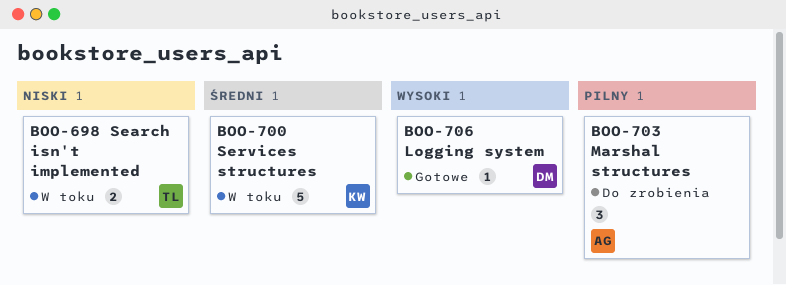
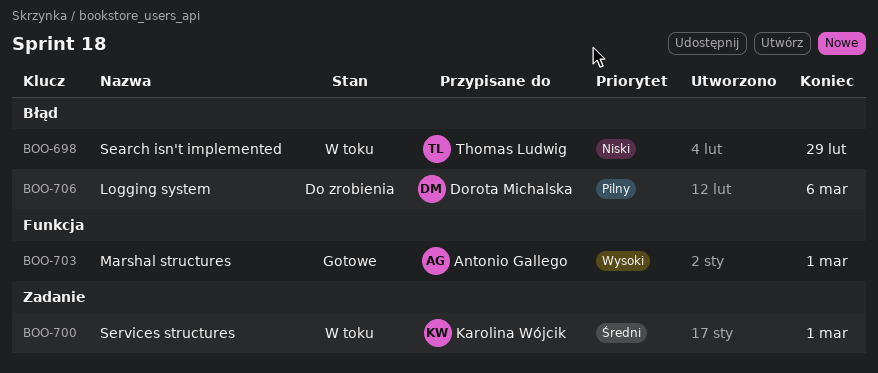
BOO-703, status: Do zrobienia -> Gotowe
BOO-703, priority: Pilny -> Wysoki
BOO-706, status: Gotowe -> Do zrobienia
BOO-706, priority: Wysoki -> Pilny

